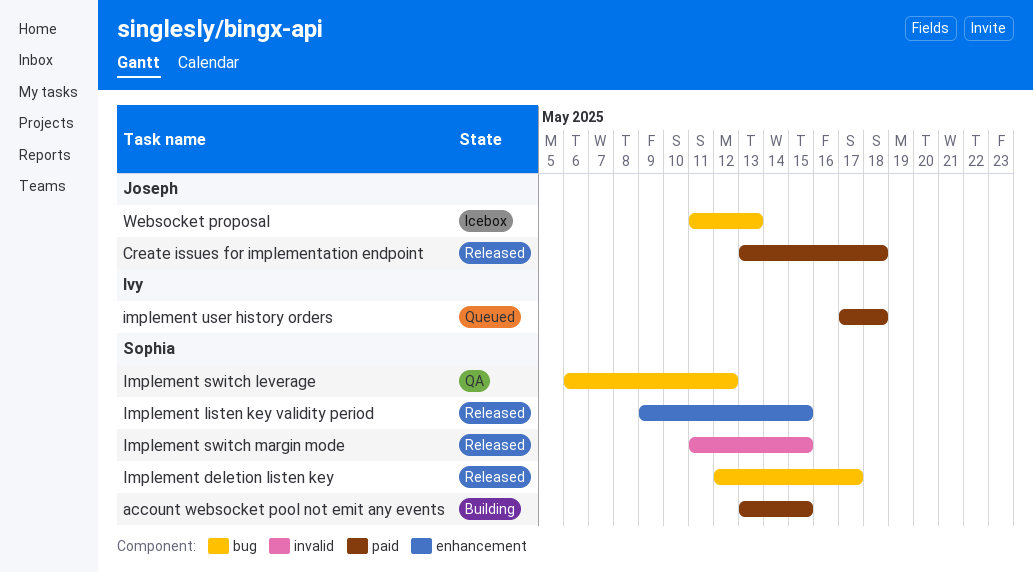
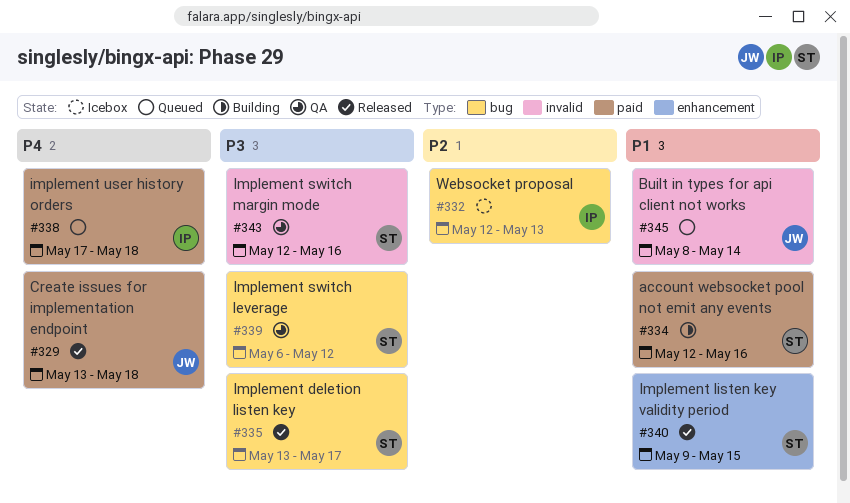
account websocket pool not emit any events, start: May 13 -> May 12
account websocket pool not emit any events, due: May 15 -> May 16
Built in types for api client not works: none -> present
Implement deletion listen key, start: May 12 -> May 13
Implement switch margin mode, status: Released -> QA
Implement switch margin mode, start: May 11 -> May 12
Implement switch margin mode, due: May 15 -> May 16
Websocket proposal, owner: Joseph -> Ivy
Websocket proposal, start: May 11 -> May 12

